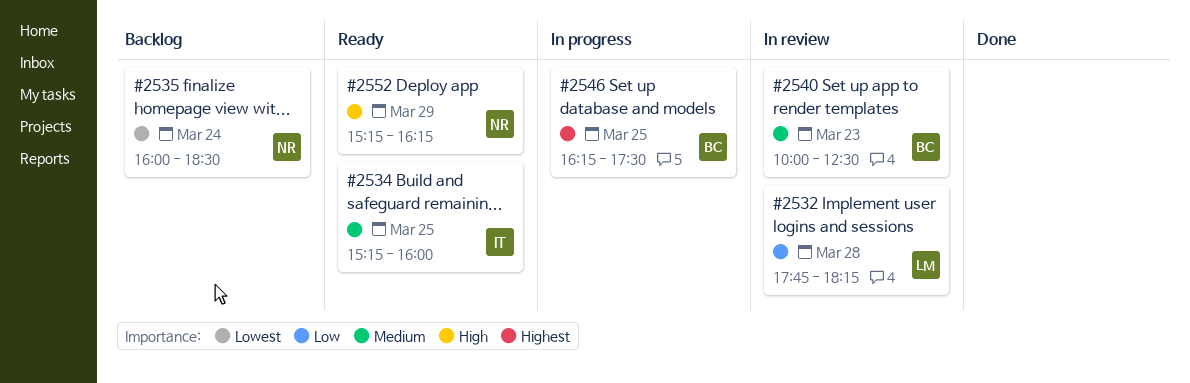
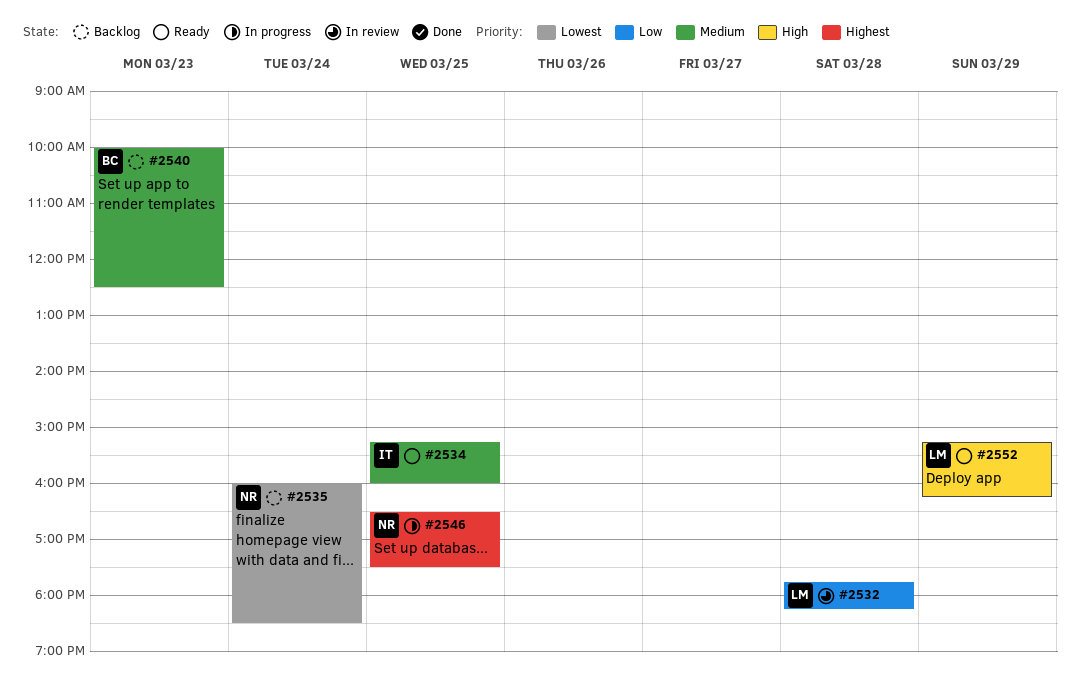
#2540, status: In review -> Backlog
#2546, owner: BC -> NR
#2546, begins: 16:15 -> 16:30
#2552, owner: NR -> LM

